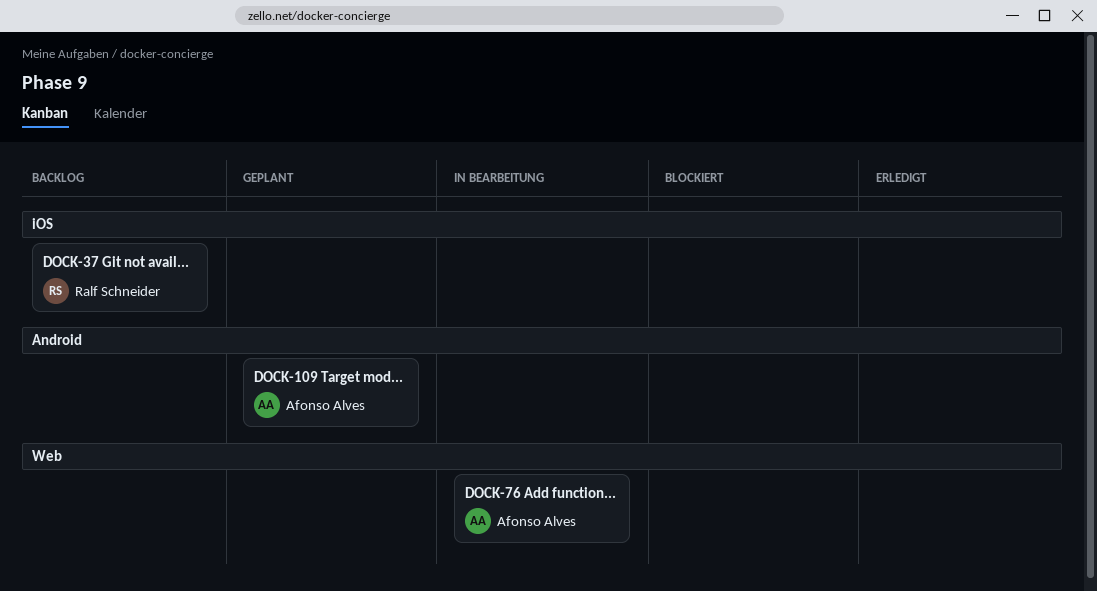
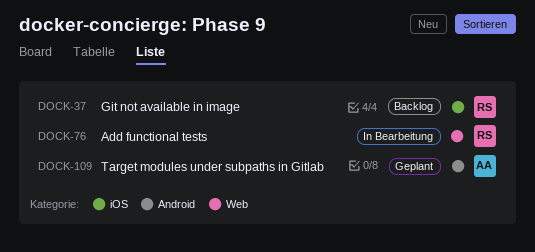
DOCK-76, owner: Afonso Alves -> Ralf Schneider

